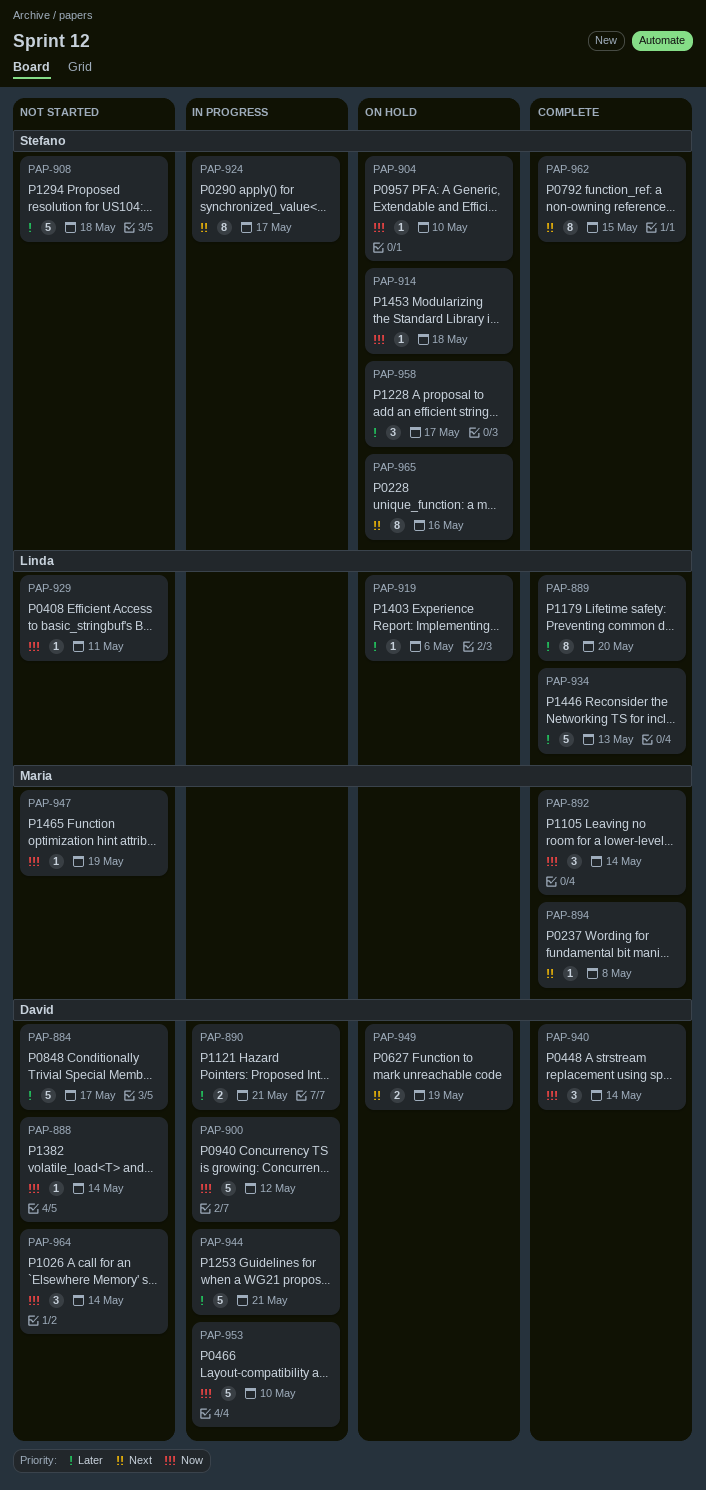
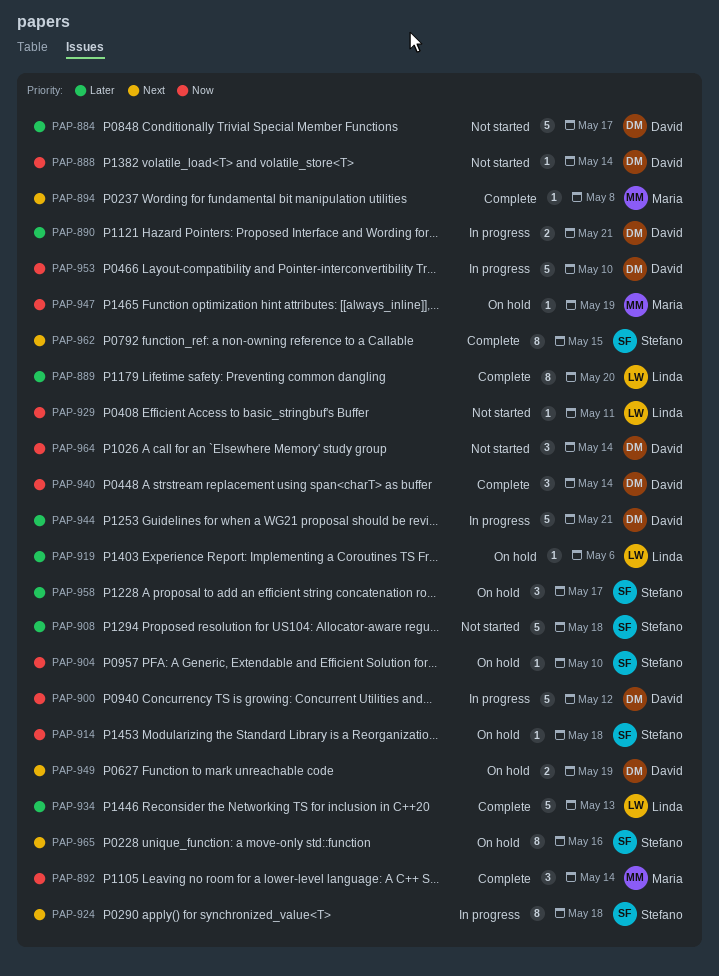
PAP-924, due: May 17 -> May 18
PAP-947, status: Not started -> On hold

